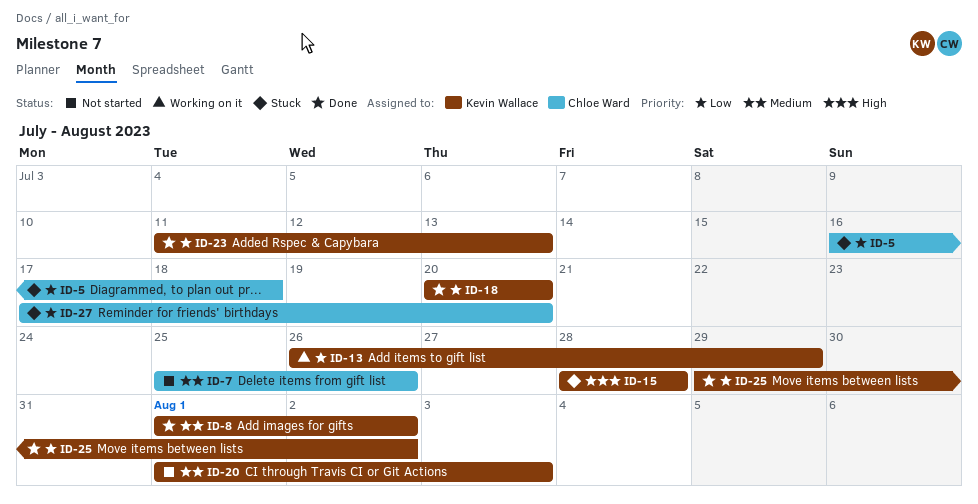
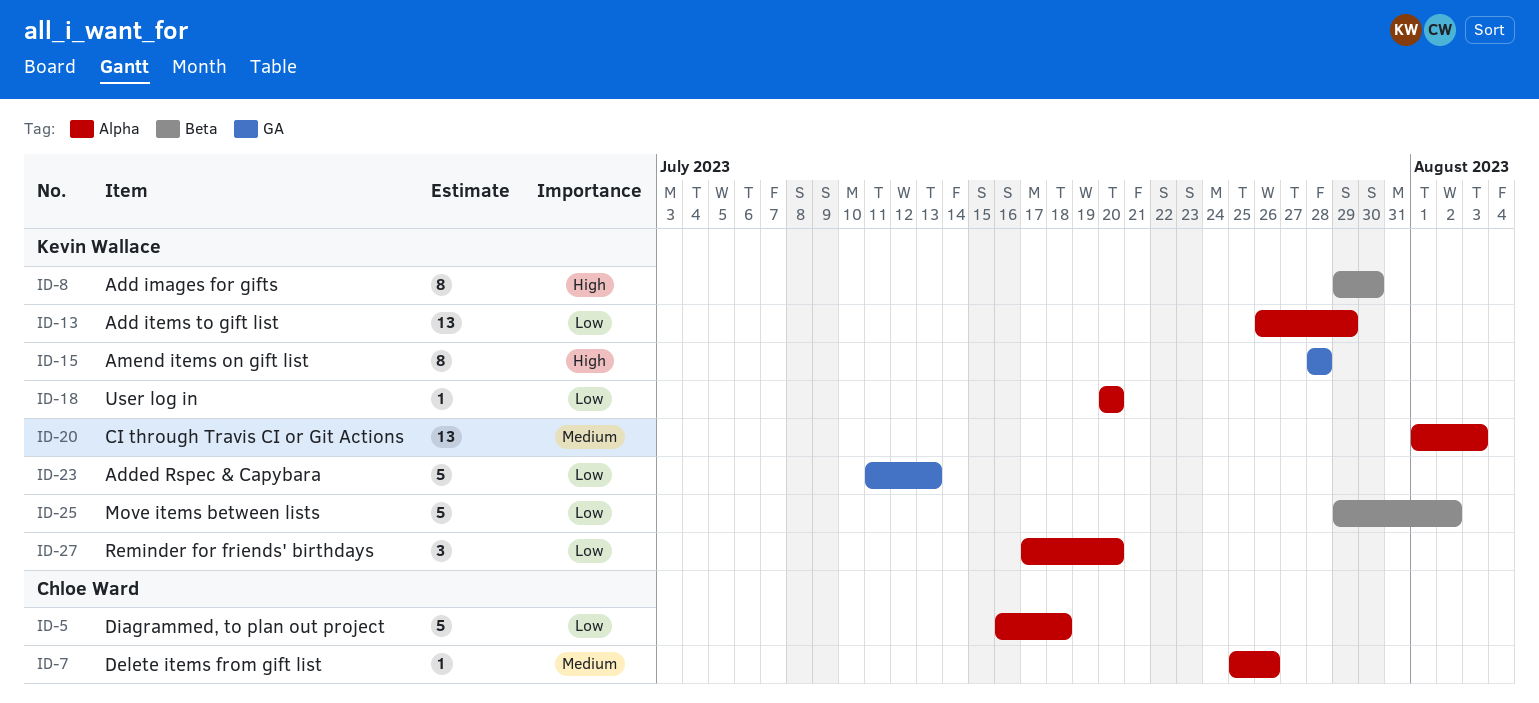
ID-8, priority: Medium -> High
ID-8, start: Aug 1 -> Jul 29
ID-8, due: Aug 2 -> Jul 30
ID-27, owner: Chloe Ward -> Kevin Wallace

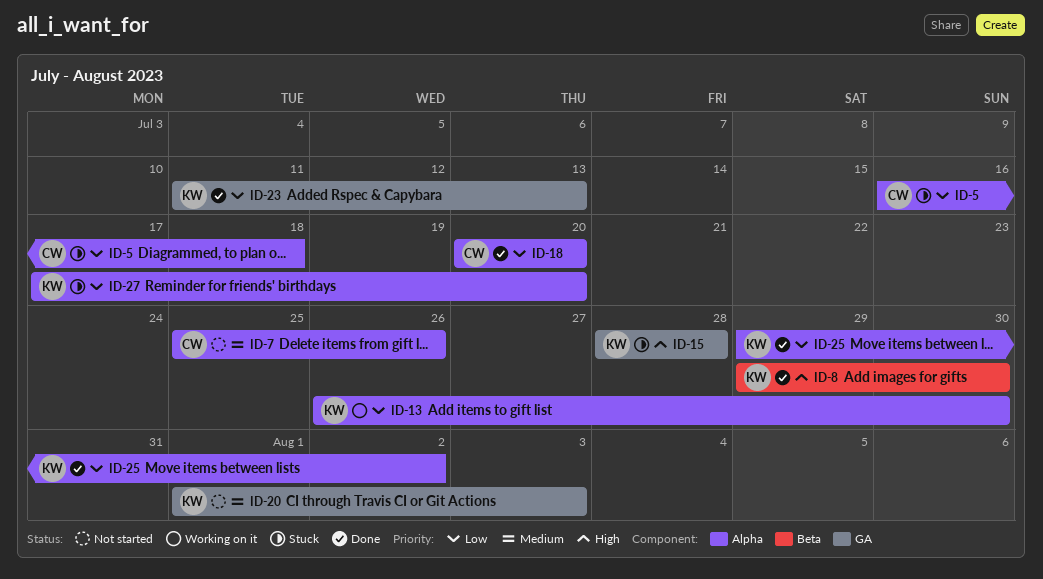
ID-13, due: Jul 29 -> Jul 30
ID-18, owner: Kevin Wallace -> Chloe Ward
ID-20, label: Alpha -> GA
ID-25, label: Beta -> Alpha

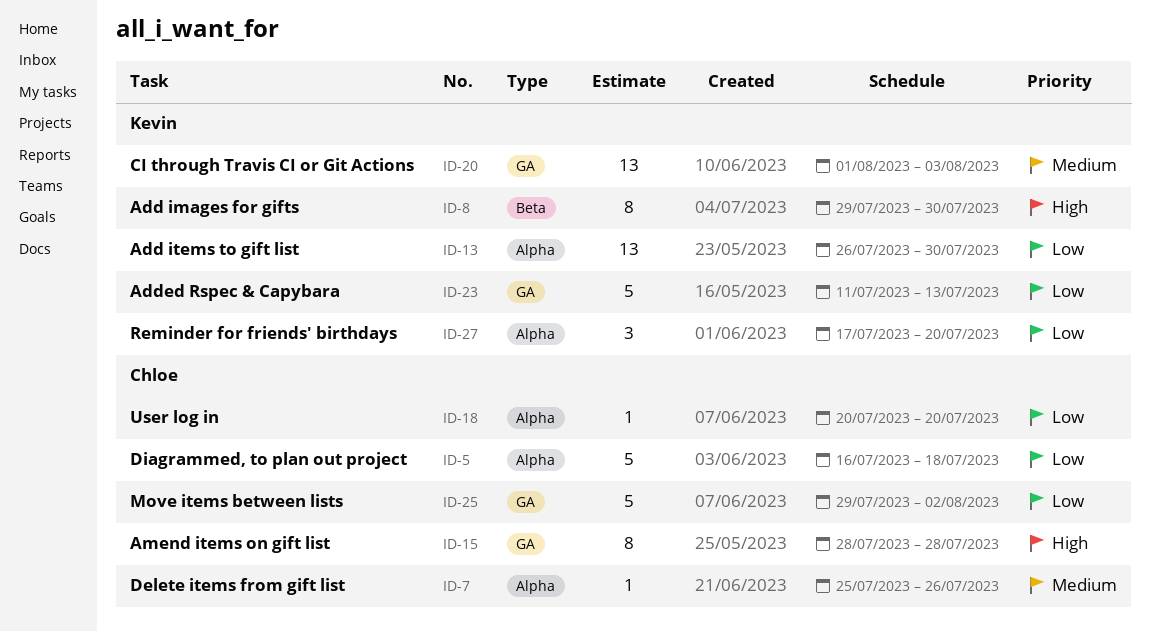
ID-15, owner: Kevin -> Chloe
ID-25, owner: Kevin -> Chloe
ID-25, label: Alpha -> GA

